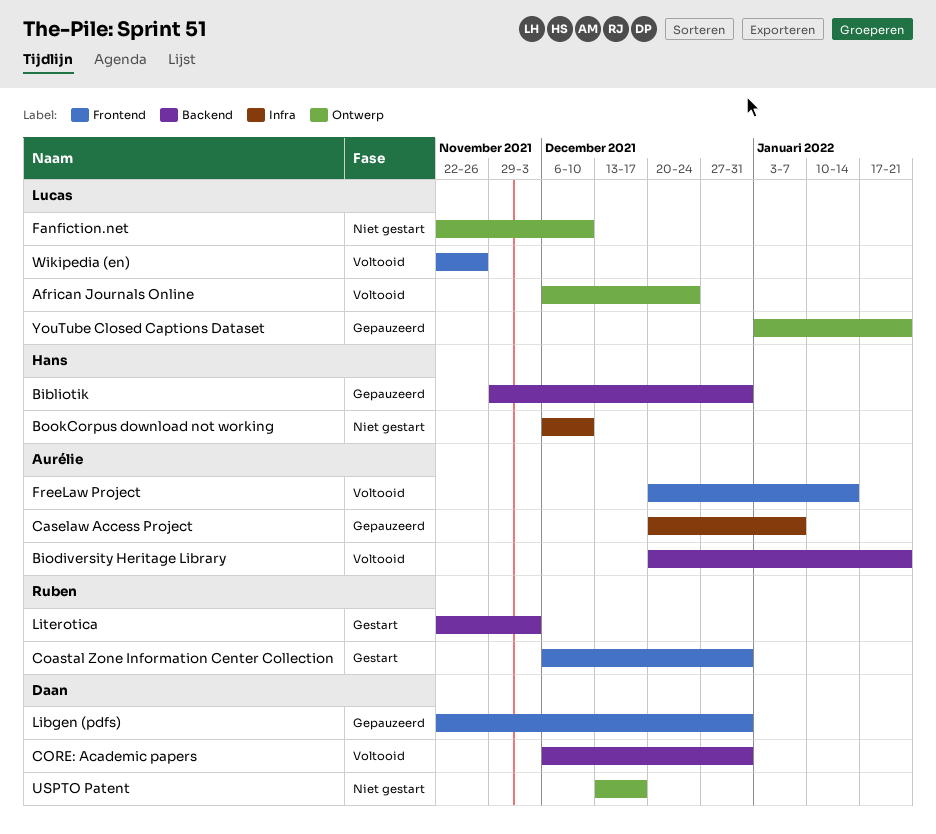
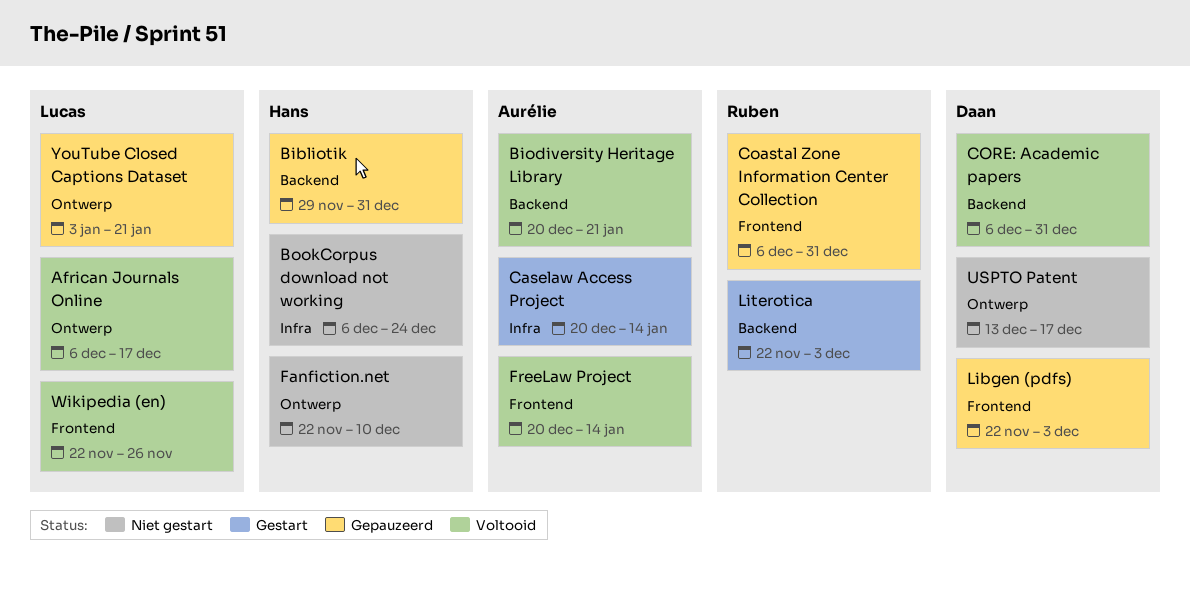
African Journals Online, due: Dec 24 -> Dec 17
BookCorpus download not working, due: Dec 10 -> Dec 24
Caselaw Access Project, status: Gepauzeerd -> Gestart
Caselaw Access Project, due: Jan 7 -> Jan 14
Coastal Zone Information Center Collection, status: Gestart -> Gepauzeerd
Fanfiction.net, owner: Lucas -> Hans
Libgen (pdfs), due: Dec 31 -> Dec 3

